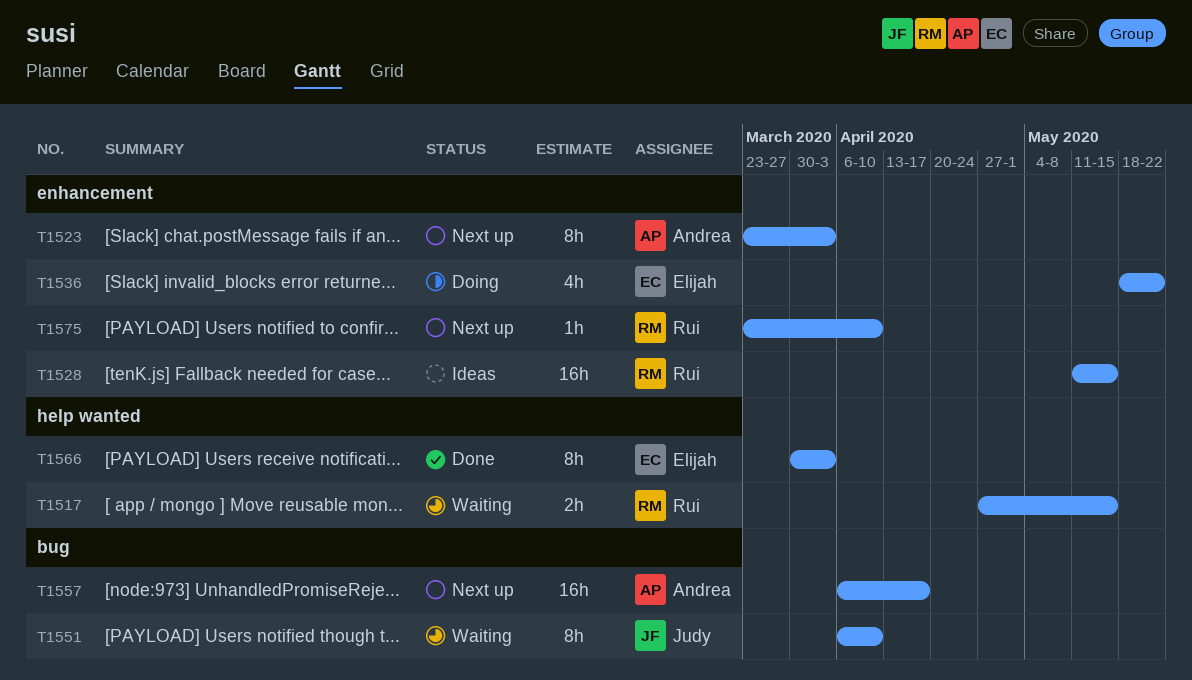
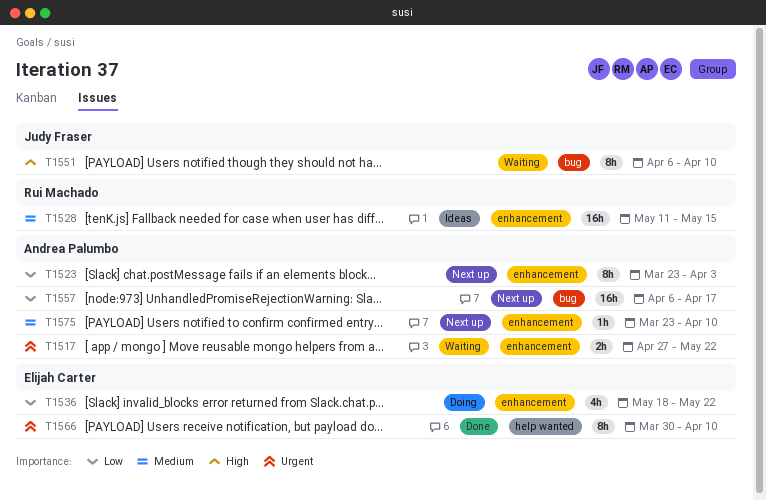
T1517, owner: Rui Machado -> Andrea Palumbo
T1517, label: help wanted -> enhancement
T1517, due: May 15 -> May 22
T1566, due: Apr 3 -> Apr 10
T1575, owner: Rui Machado -> Andrea Palumbo

